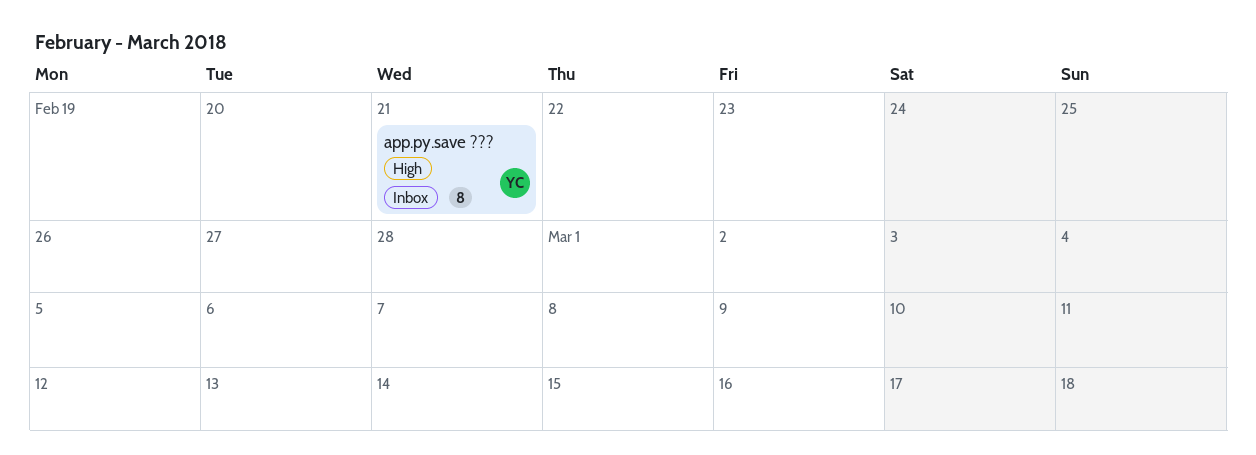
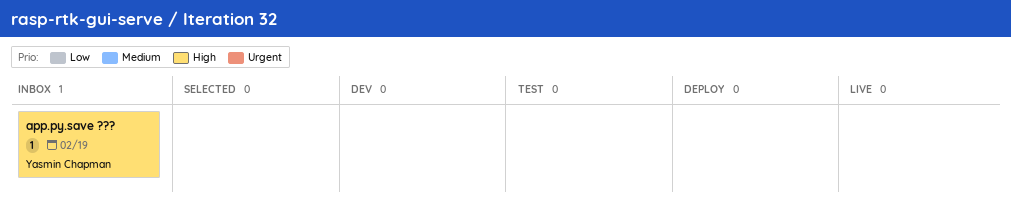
app.py.save ???, estimate: 8 -> 1
app.py.save ???, due: Feb 21 -> Feb 19

